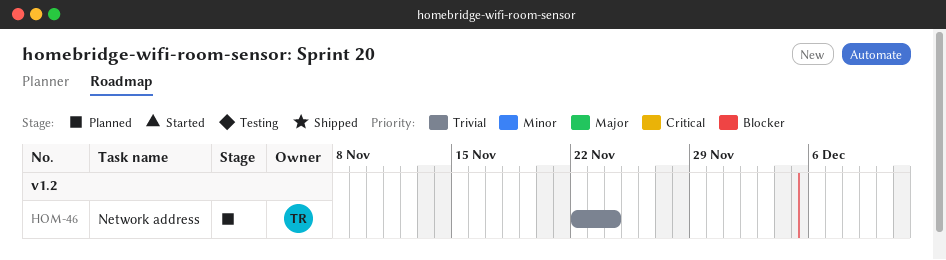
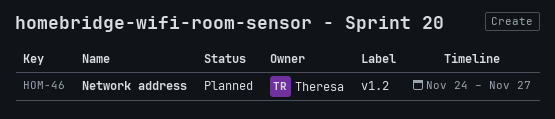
HOM-46, start: Nov 22 -> Nov 24
HOM-46, due: Nov 24 -> Nov 27

